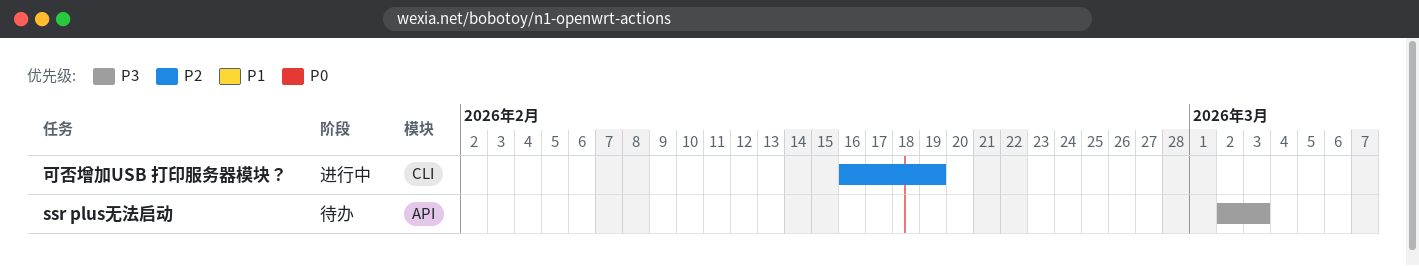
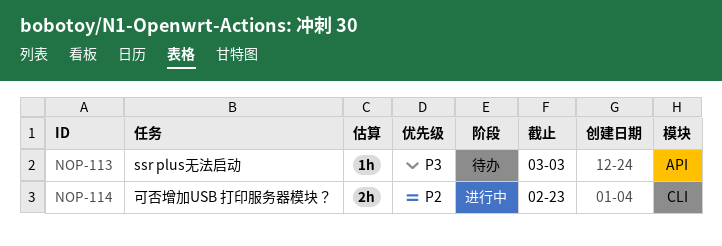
可否增加USB 打印服务器模块？, due: Feb 19 -> Feb 23

